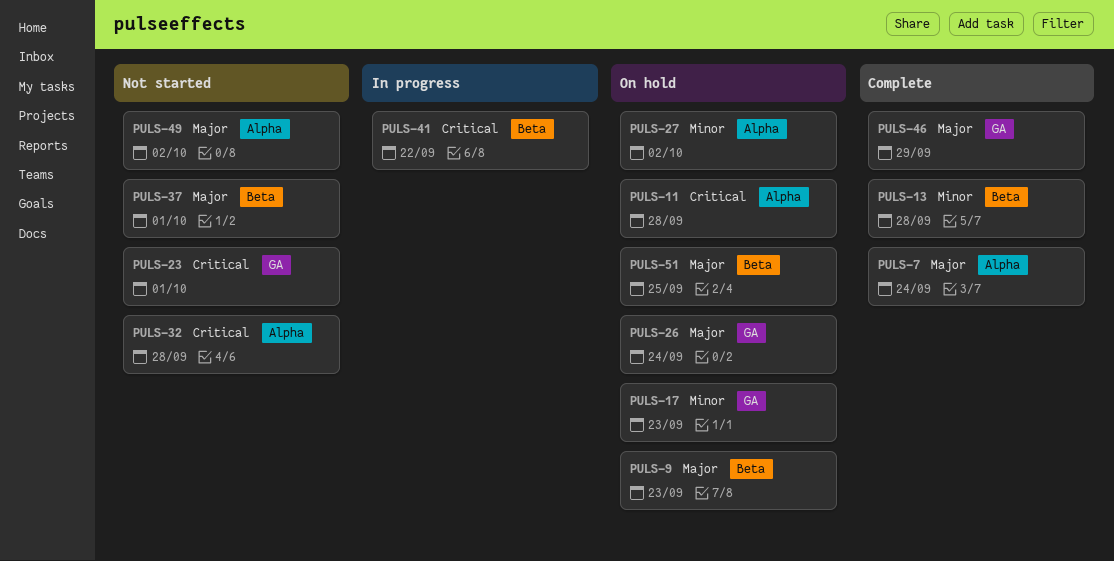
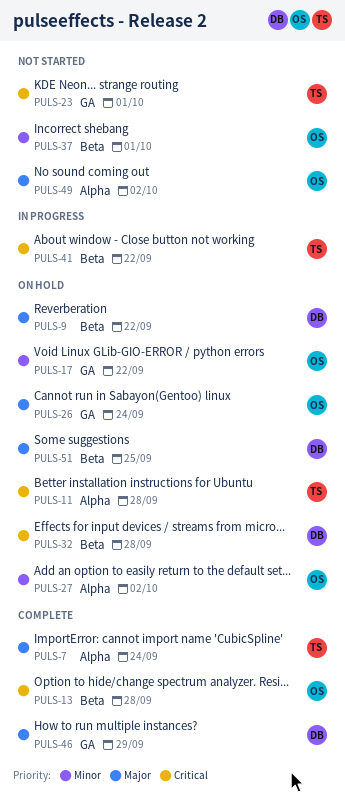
PULS-9, due: Sep 23 -> Sep 22
PULS-13, priority: Minor -> Critical
PULS-17, due: Sep 23 -> Sep 22
PULS-32, status: Not started -> On hold
PULS-32, label: Alpha -> Beta
PULS-37, priority: Major -> Minor

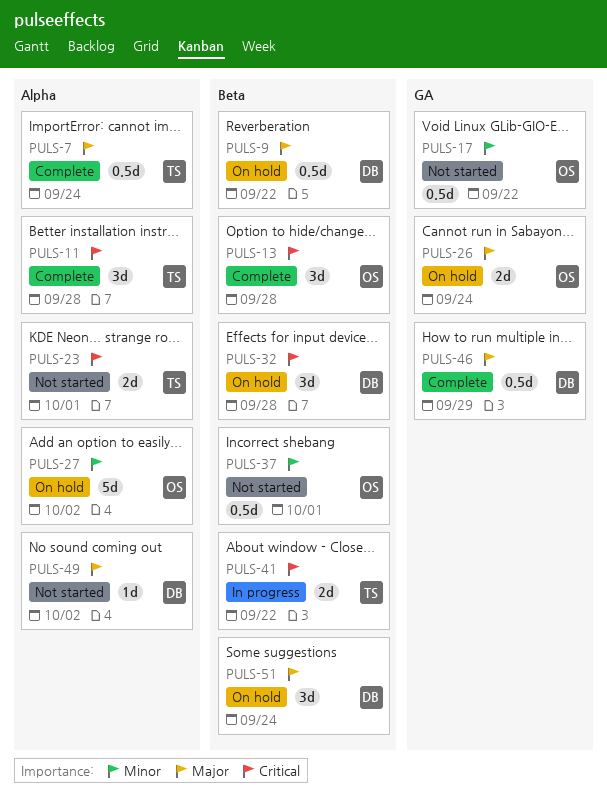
PULS-11, status: On hold -> Complete
PULS-17, status: On hold -> Not started
PULS-23, label: GA -> Alpha
PULS-49, owner: OS -> DB
PULS-51, due: Sep 25 -> Sep 24

